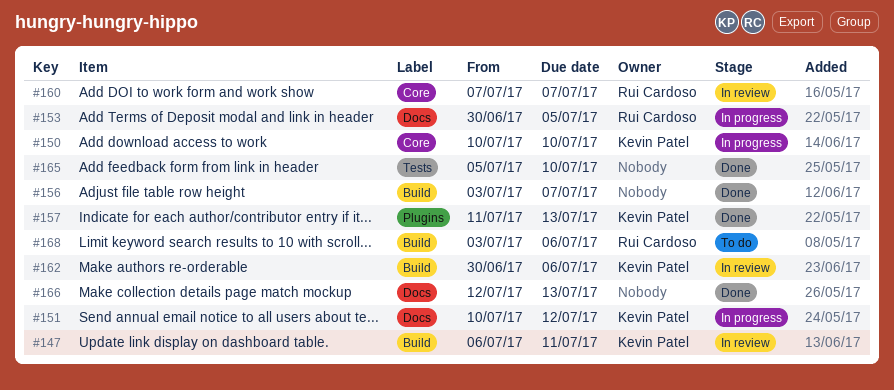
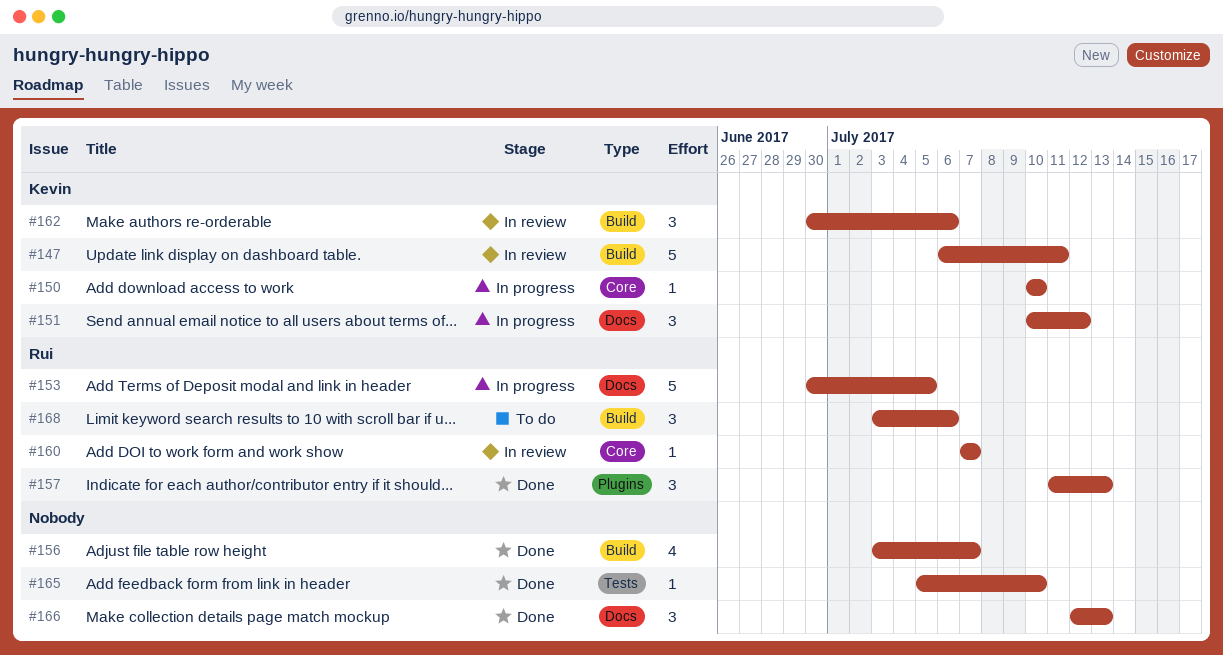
#157, owner: Kevin Patel -> Rui Cardoso

